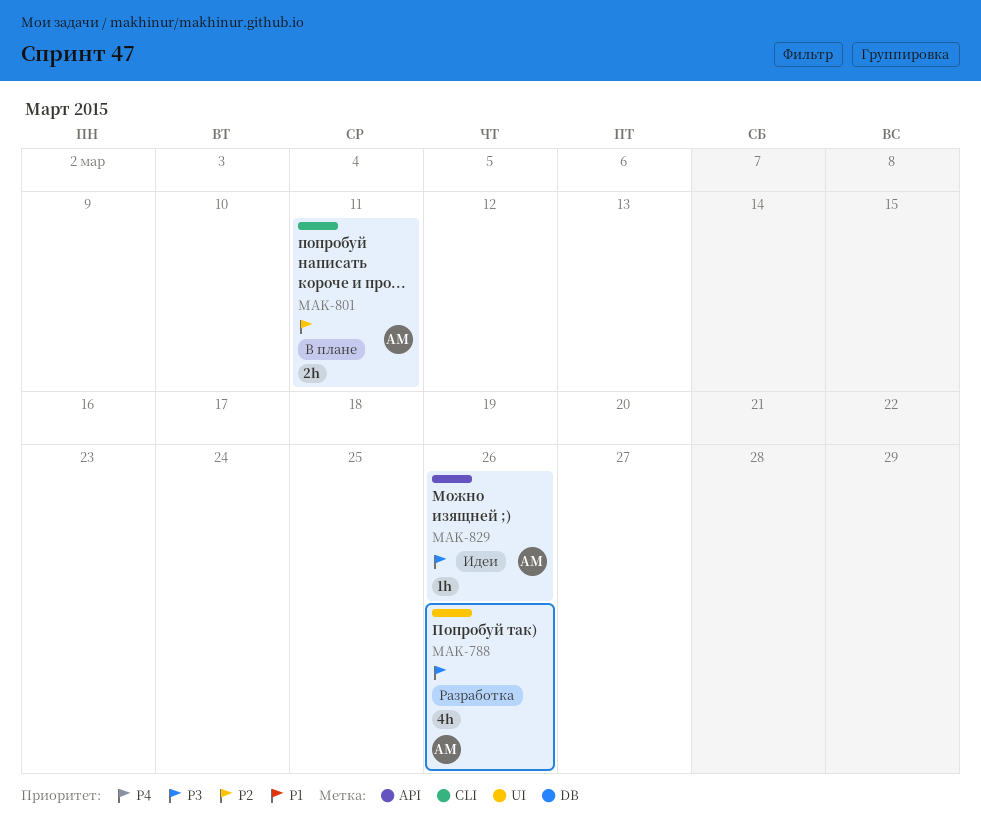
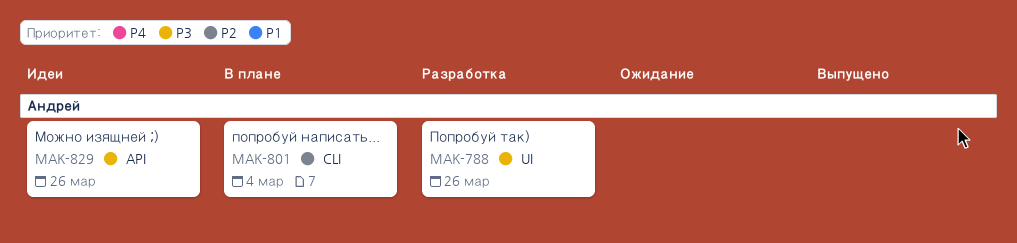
MAK-801, due: Mar 11 -> Mar 4

